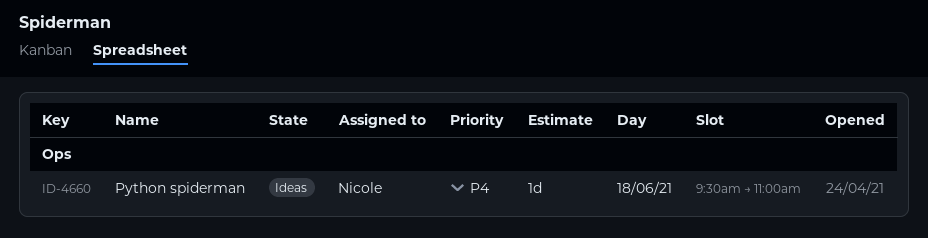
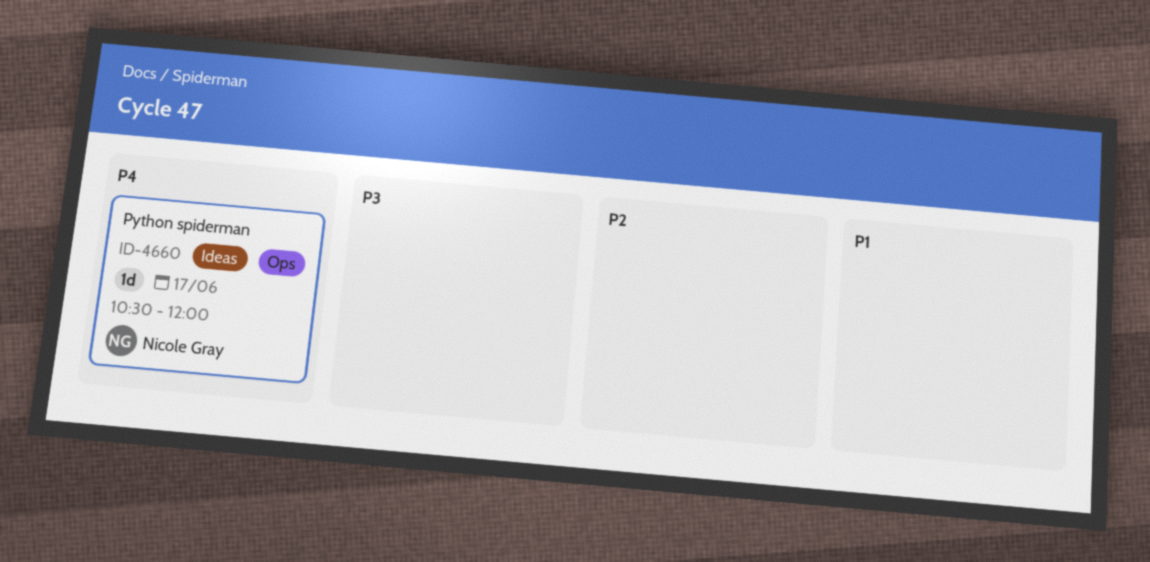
ID-4660, day: Jun 18 -> Jun 17
ID-4660, begins: 09:30 -> 10:30
ID-4660, ends: 11:00 -> 12:00

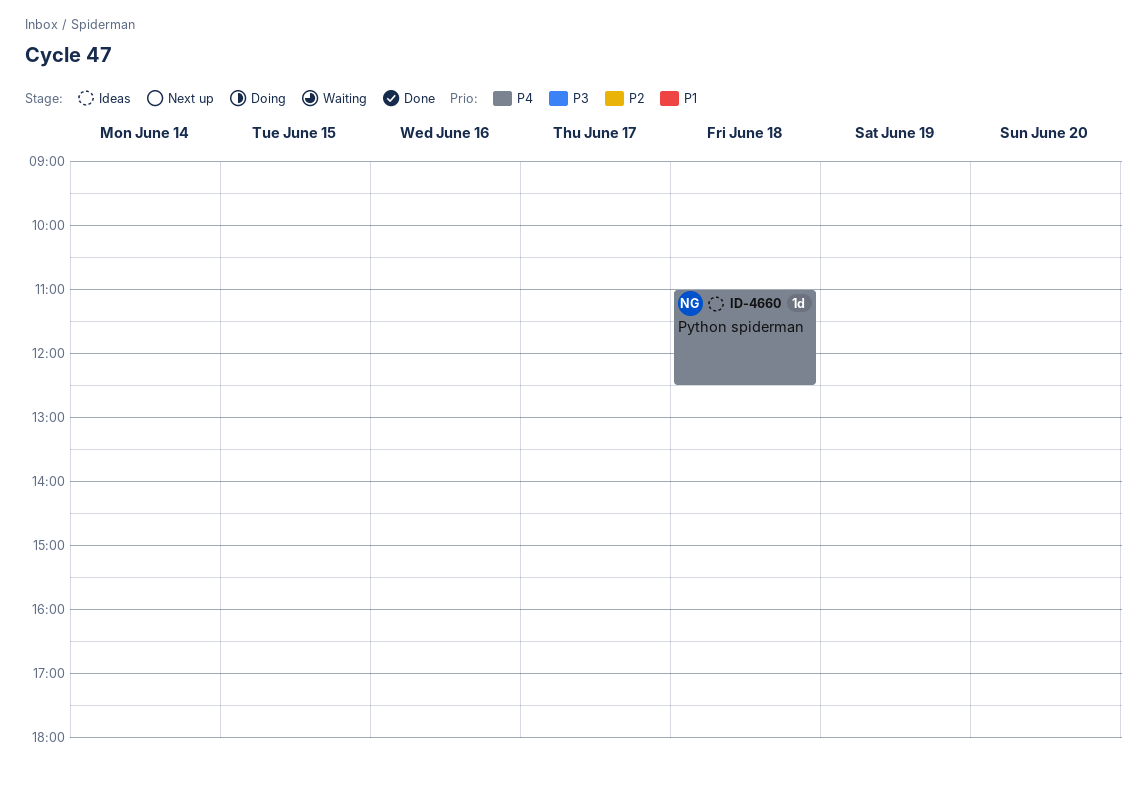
ID-4660, day: Jun 17 -> Jun 18
ID-4660, begins: 10:30 -> 11:00
ID-4660, ends: 12:00 -> 12:30

